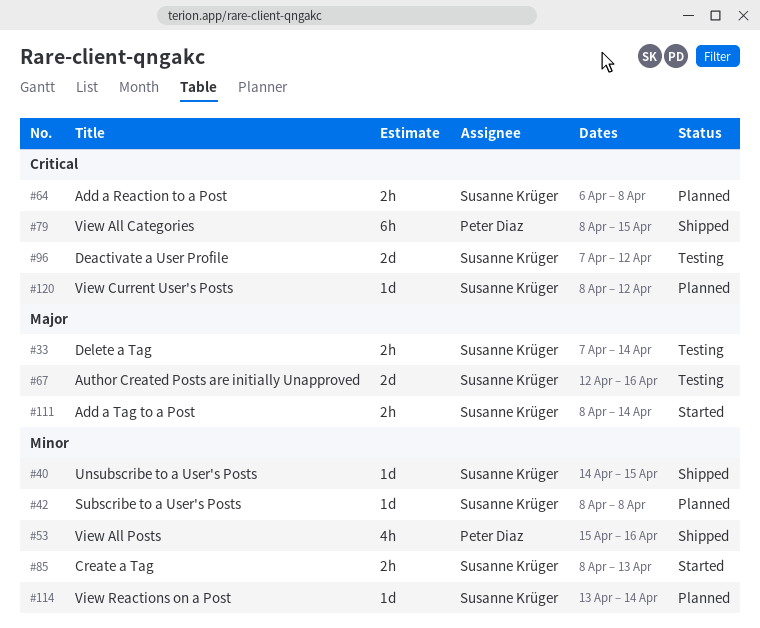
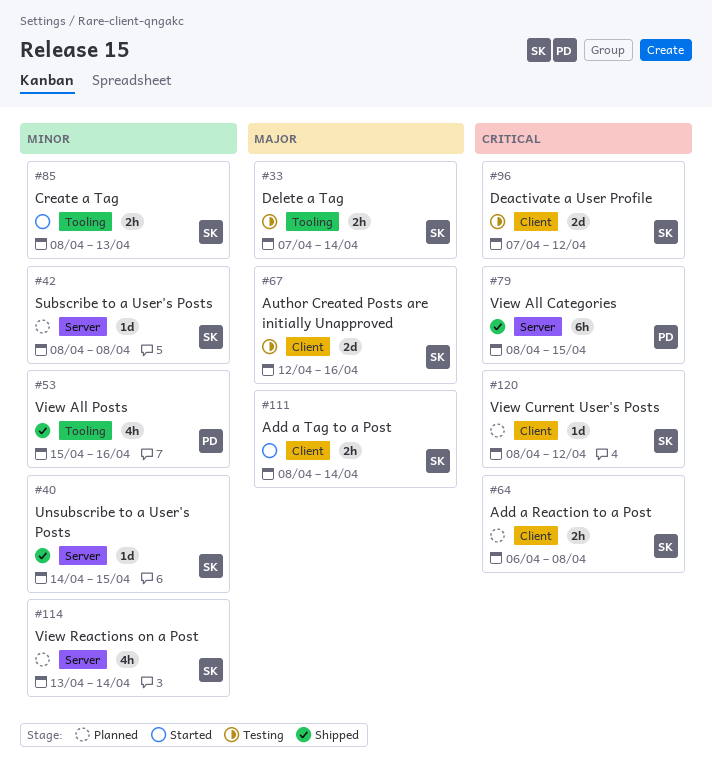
#114, estimate: 1d -> 4h

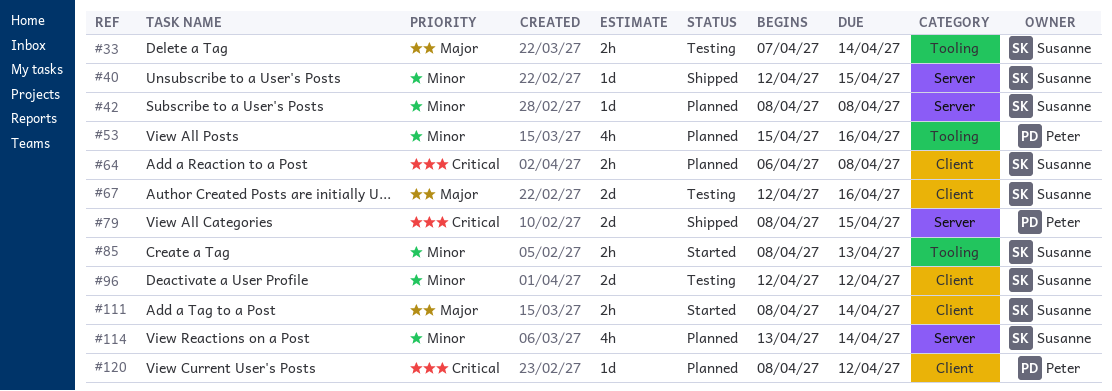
#40, start: Apr 14 -> Apr 12
#53, status: Shipped -> Planned
#79, estimate: 6h -> 2d
#96, priority: Critical -> Minor
#96, start: Apr 7 -> Apr 12
#120, owner: Susanne -> Peter

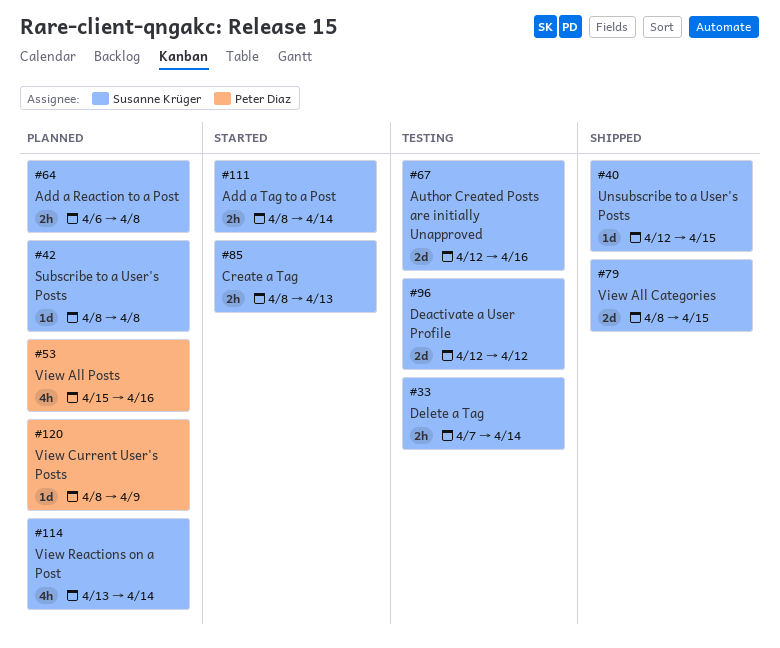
#79, owner: Peter Diaz -> Susanne Krüger
#120, due: Apr 12 -> Apr 9

